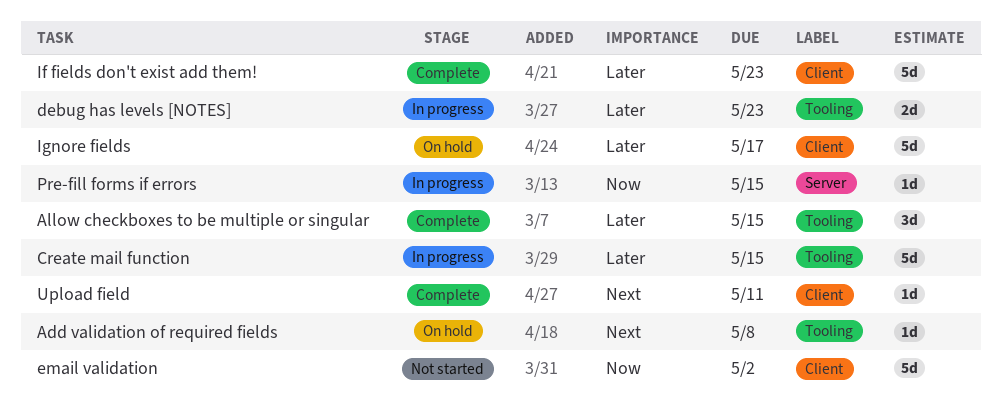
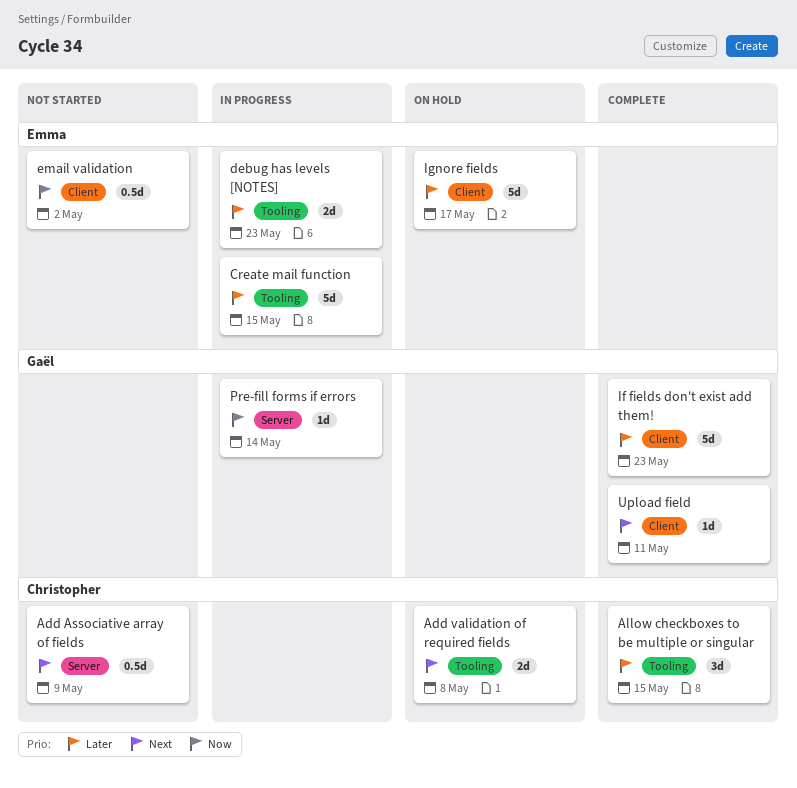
Add Associative array of fields: none -> present
Add validation of required fields, estimate: 1d -> 2d
email validation, estimate: 5d -> 0.5d
Pre-fill forms if errors, due: May 15 -> May 14

